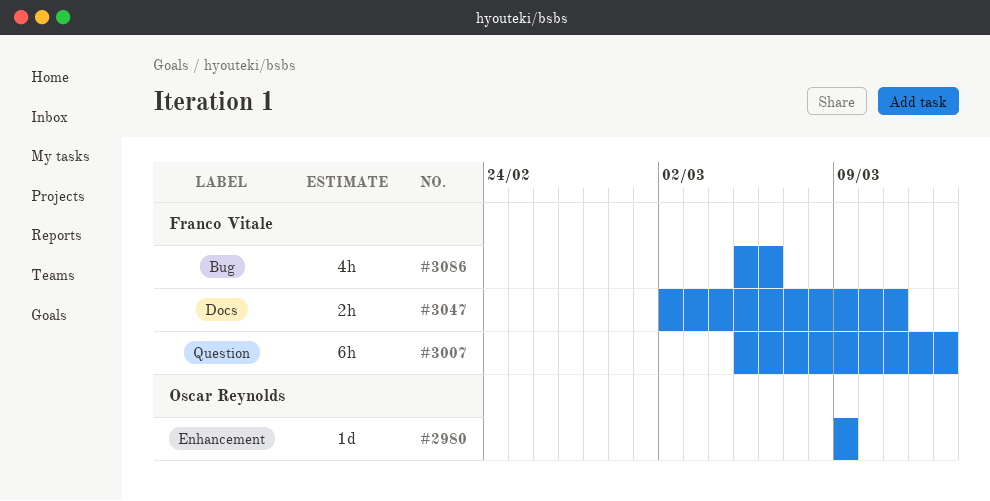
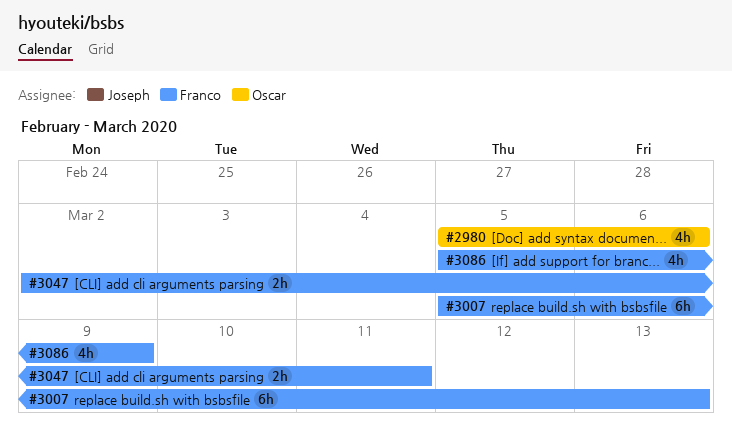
#2980, estimate: 1d -> 4h
#2980, start: Mar 9 -> Mar 5
#2980, due: Mar 9 -> Mar 6
#3086, due: Mar 6 -> Mar 9

